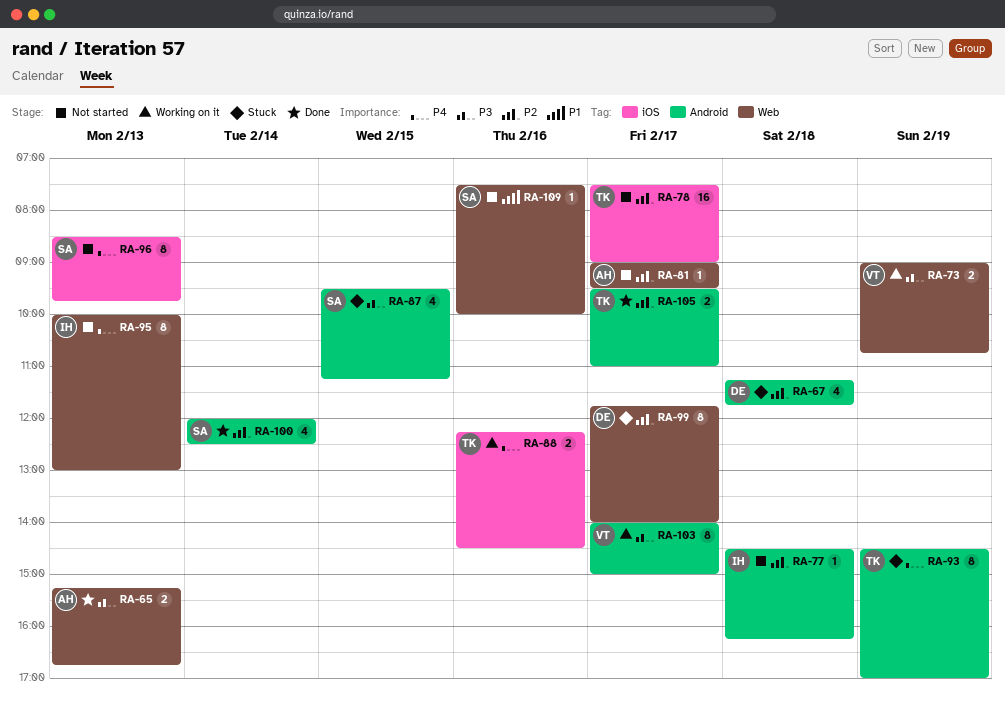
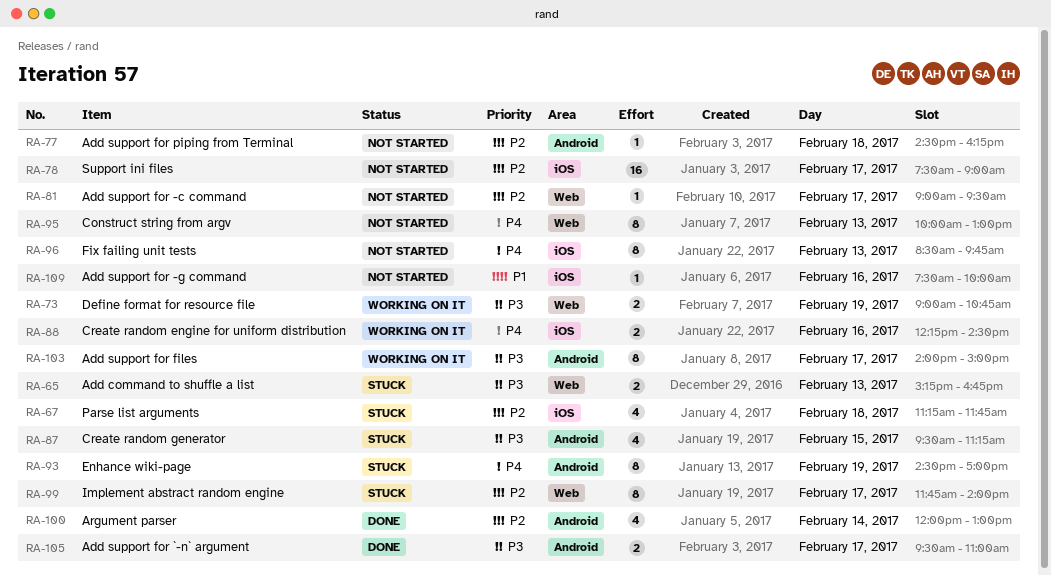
RA-65, status: Done -> Stuck
RA-67, label: Android -> iOS
RA-100, ends: 12:30 -> 13:00
RA-105, priority: P2 -> P3
RA-109, label: Web -> iOS

